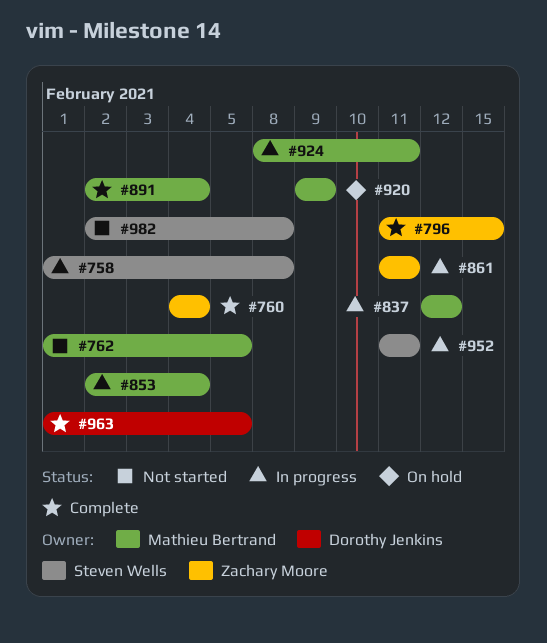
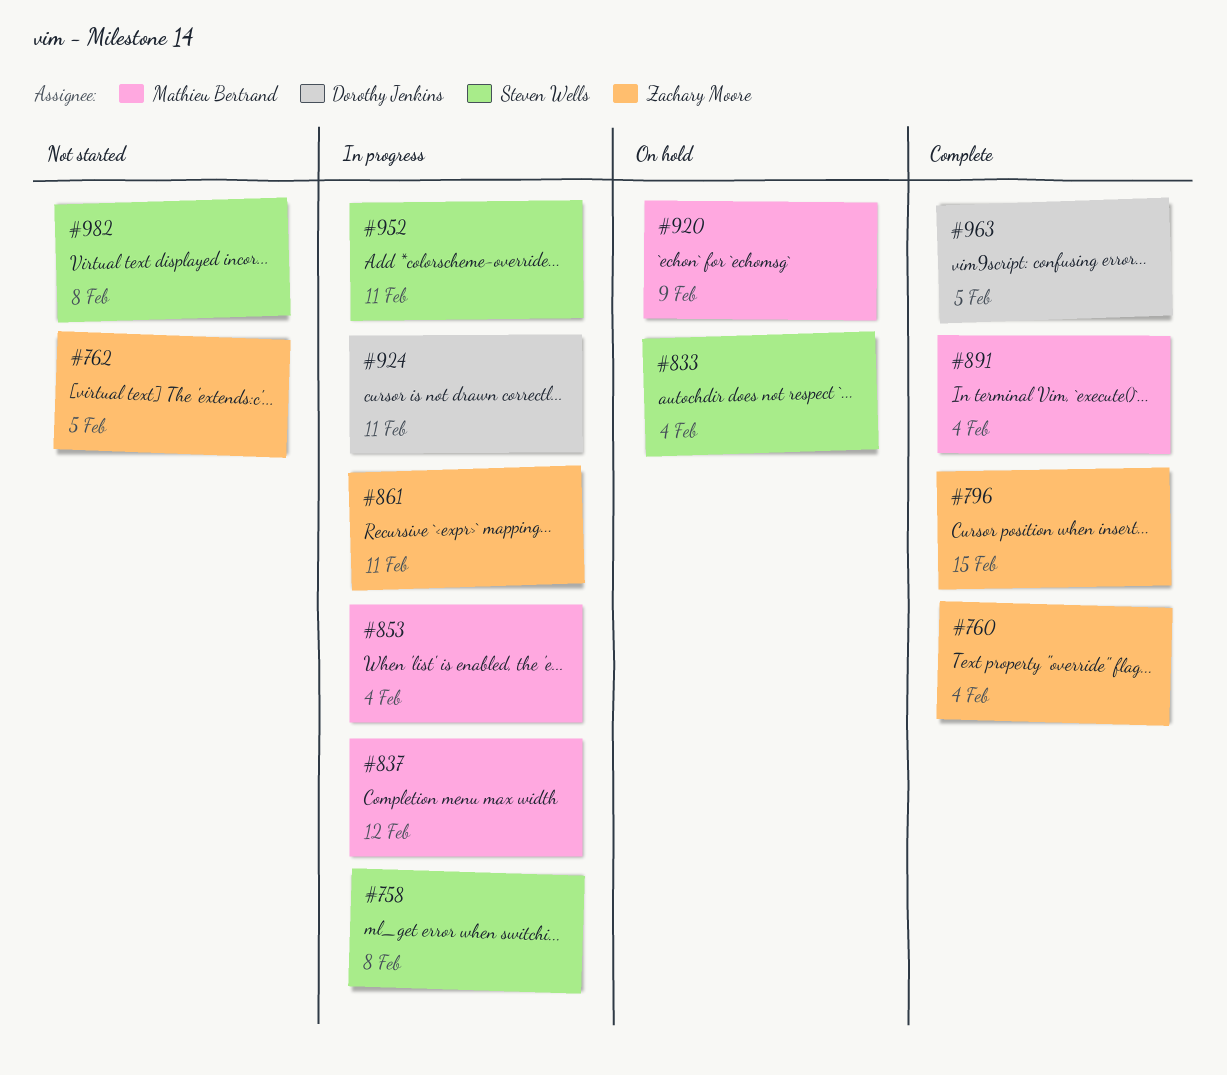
#762, owner: Mathieu Bertrand -> Zachary Moore
#833: none -> present
#924, owner: Mathieu Bertrand -> Dorothy Jenkins

